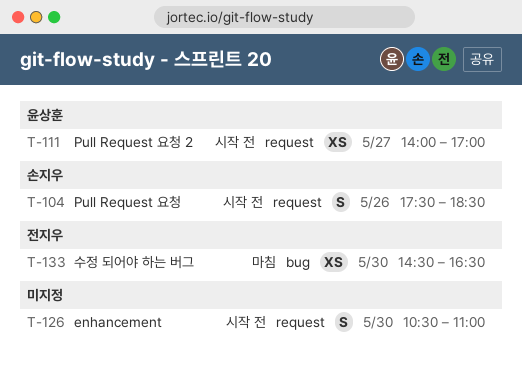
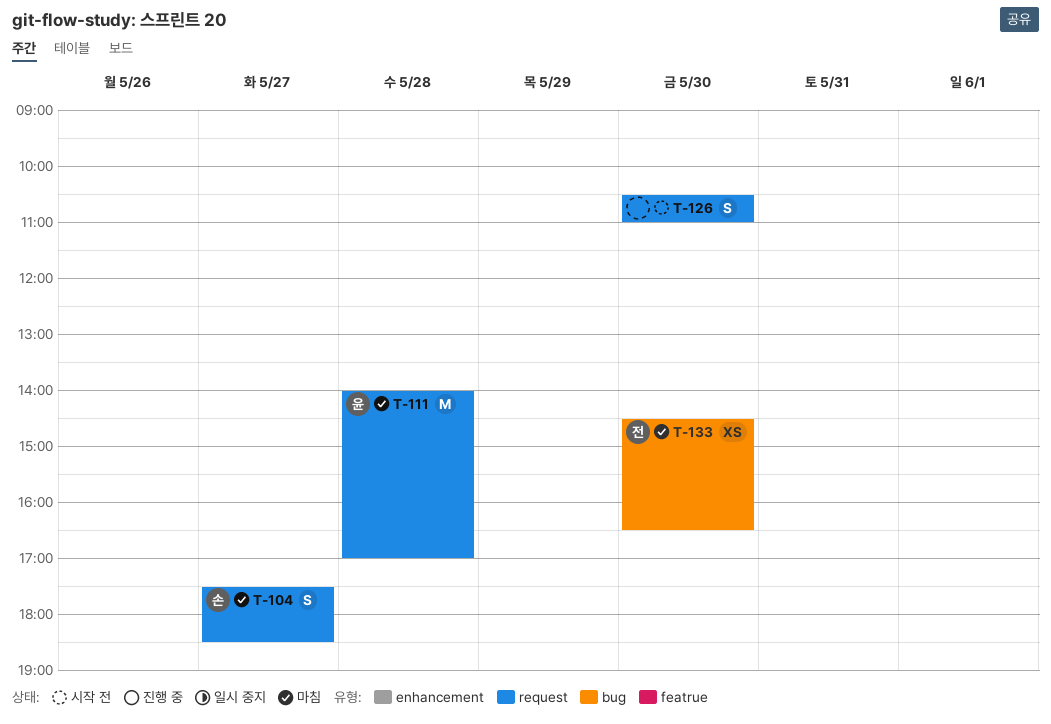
T-104, status: 시작 전 -> 마침
T-104, day: May 26 -> May 27
T-111, status: 시작 전 -> 마침
T-111, estimate: XS -> M
T-111, day: May 27 -> May 28

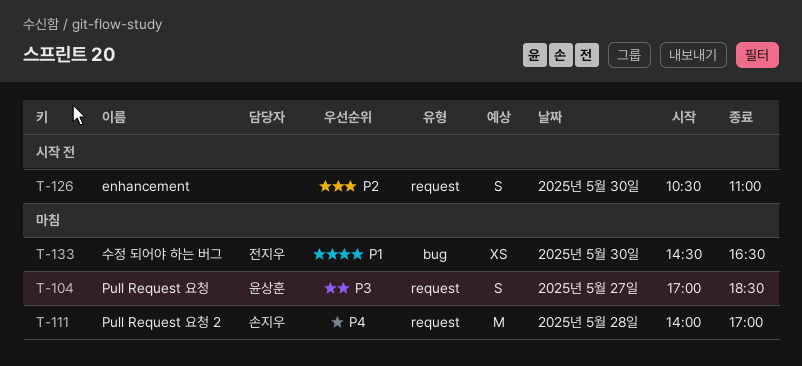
T-104, owner: 손지우 -> 윤상훈
T-104, begins: 17:30 -> 17:00
T-111, owner: 윤상훈 -> 손지우

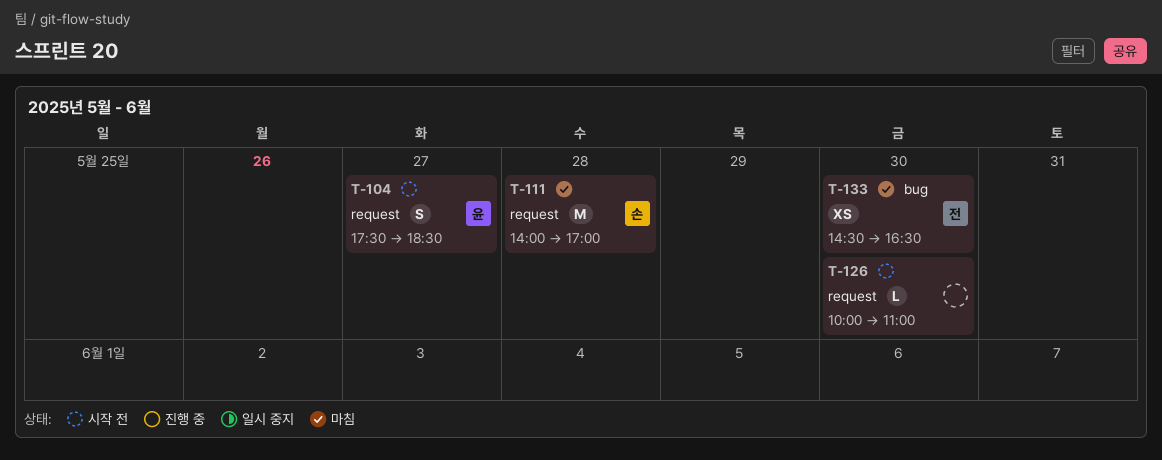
T-104, status: 마침 -> 시작 전
T-104, begins: 17:00 -> 17:30
T-126, estimate: S -> L
T-126, begins: 10:30 -> 10:00

